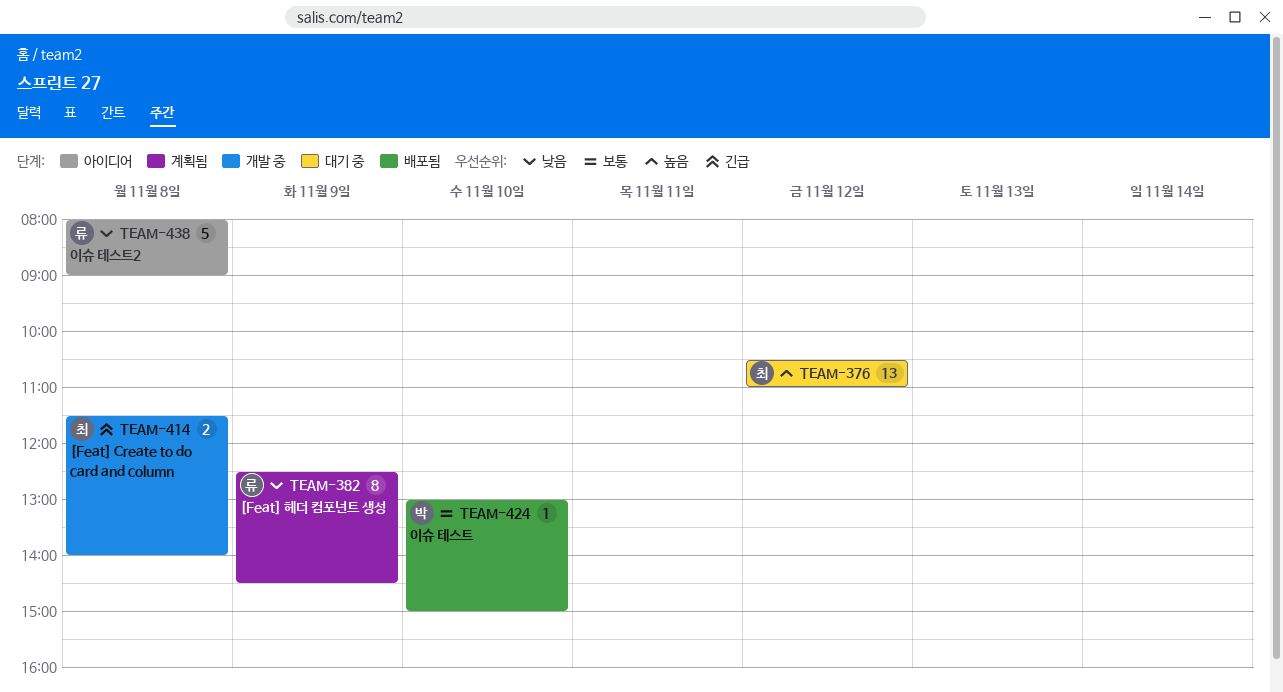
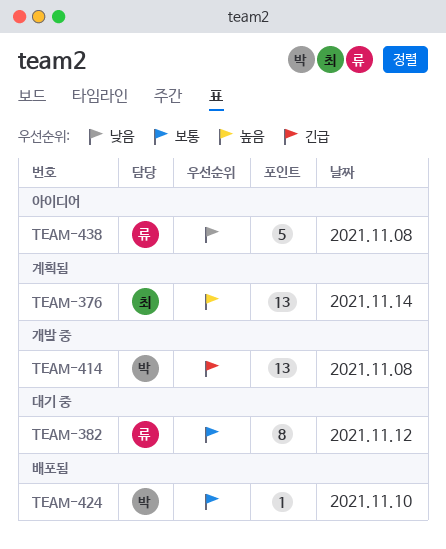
TEAM-376, status: 대기 중 -> 계획됨
TEAM-376, day: Nov 12 -> Nov 14
TEAM-382, status: 계획됨 -> 대기 중
TEAM-382, priority: 낮음 -> 보통
TEAM-382, day: Nov 9 -> Nov 12
TEAM-414, owner: 최 -> 박
TEAM-414, estimate: 2 -> 13

